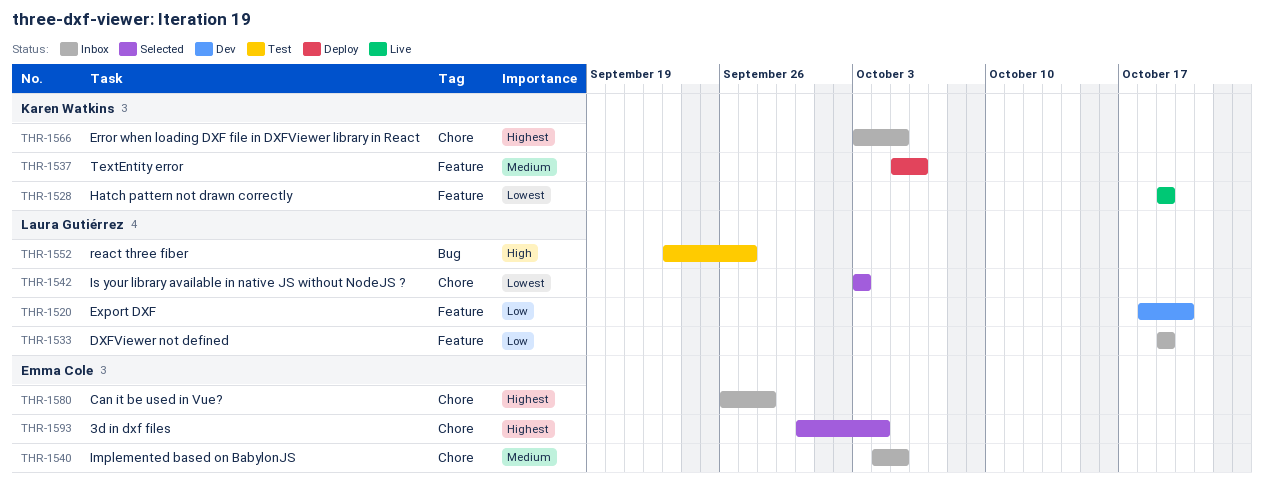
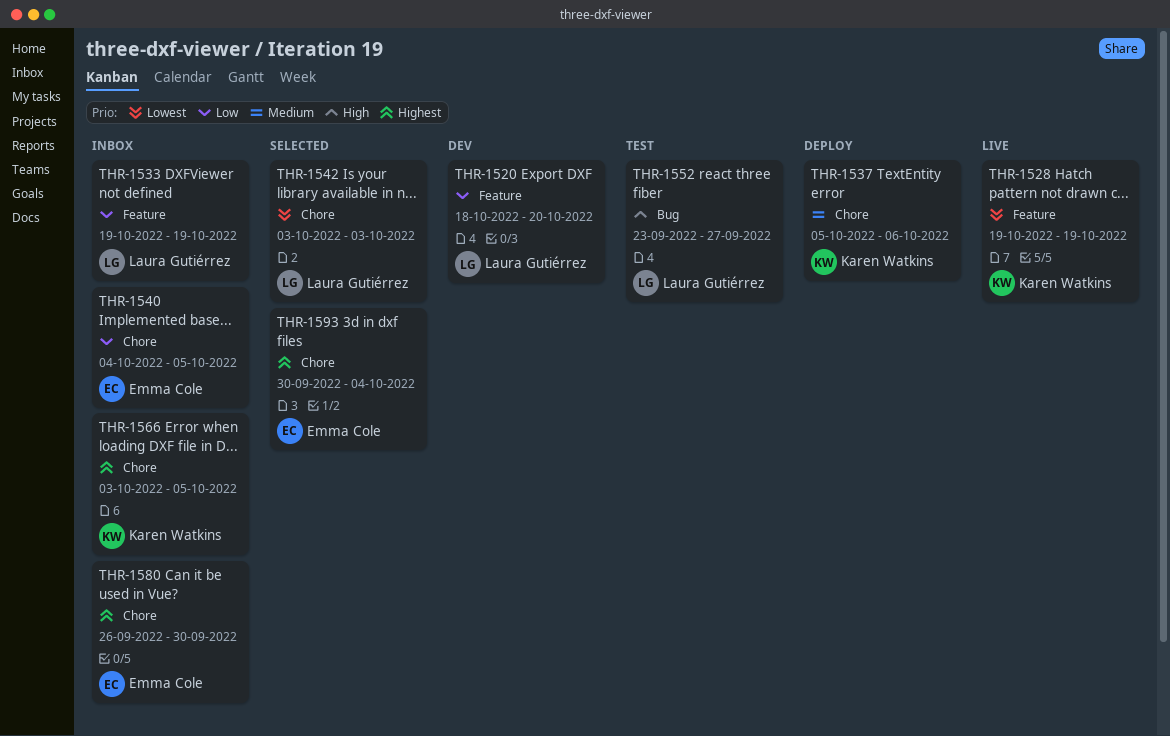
THR-1537, label: Feature -> Chore
THR-1540, priority: Medium -> Low
THR-1580, due: Sep 28 -> Sep 30

